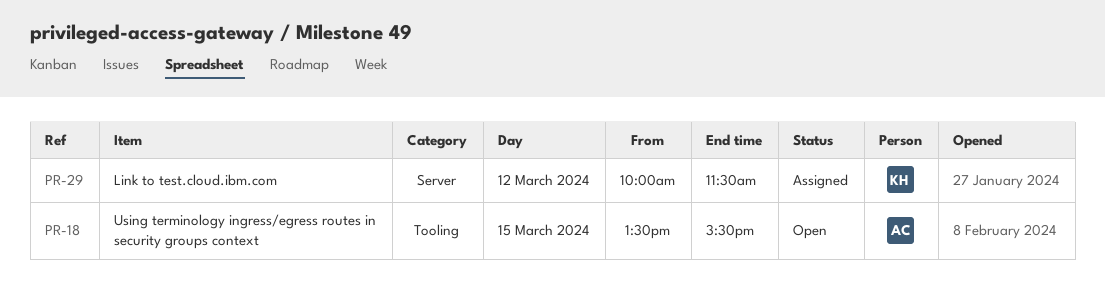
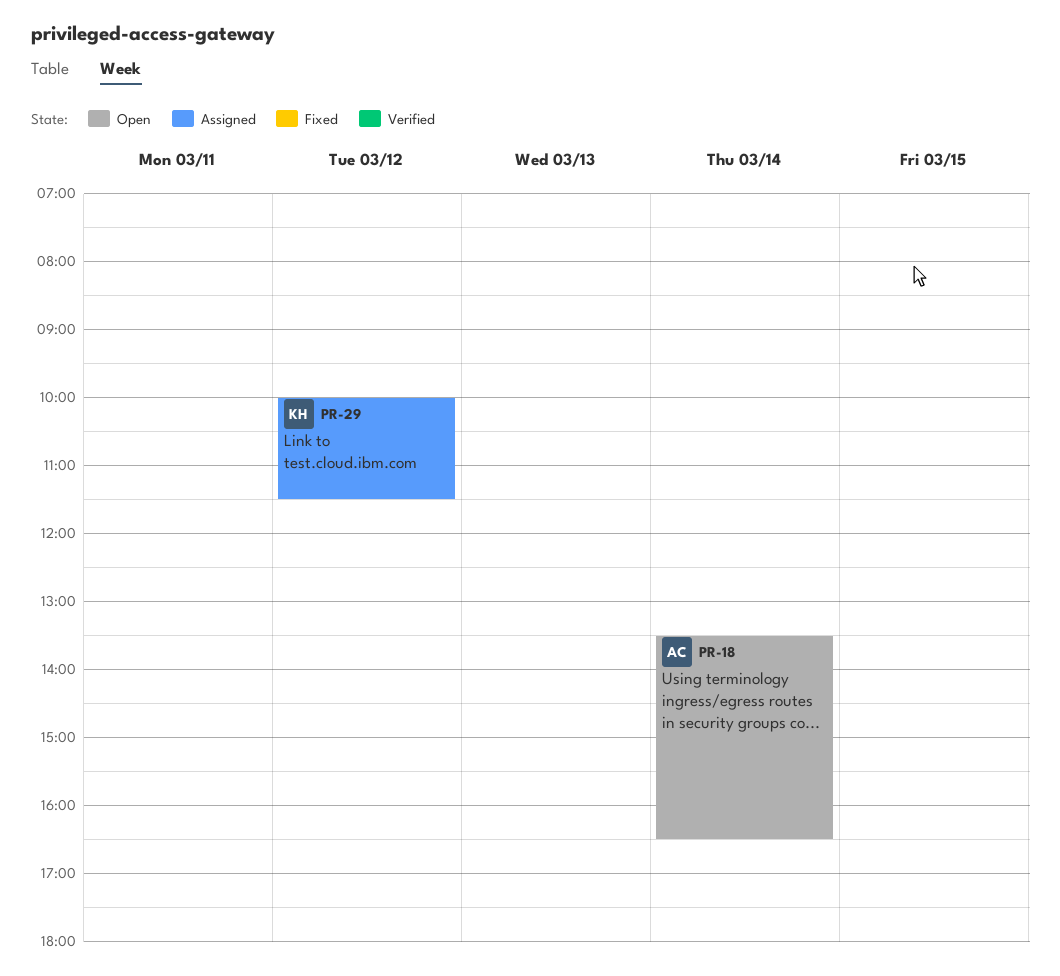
PR-18, day: Mar 15 -> Mar 14
PR-18, ends: 15:30 -> 16:30

